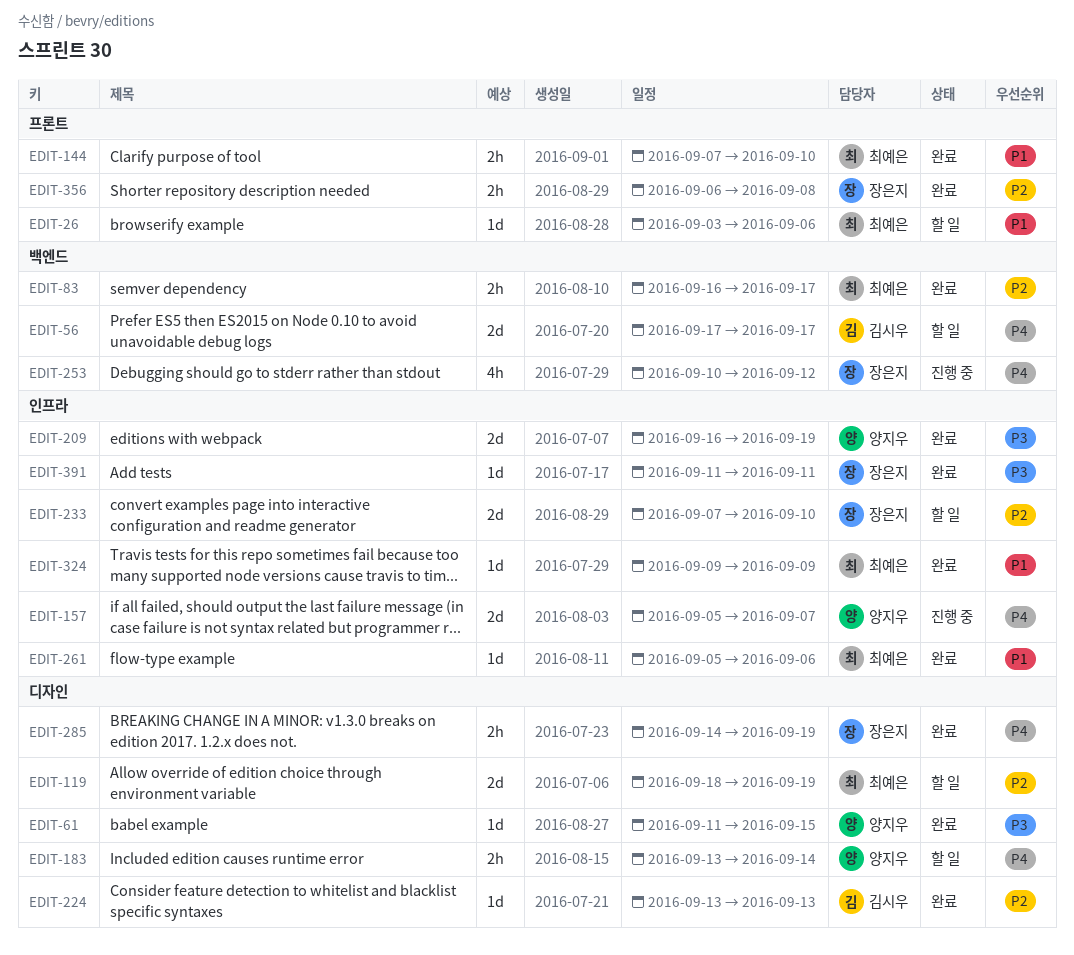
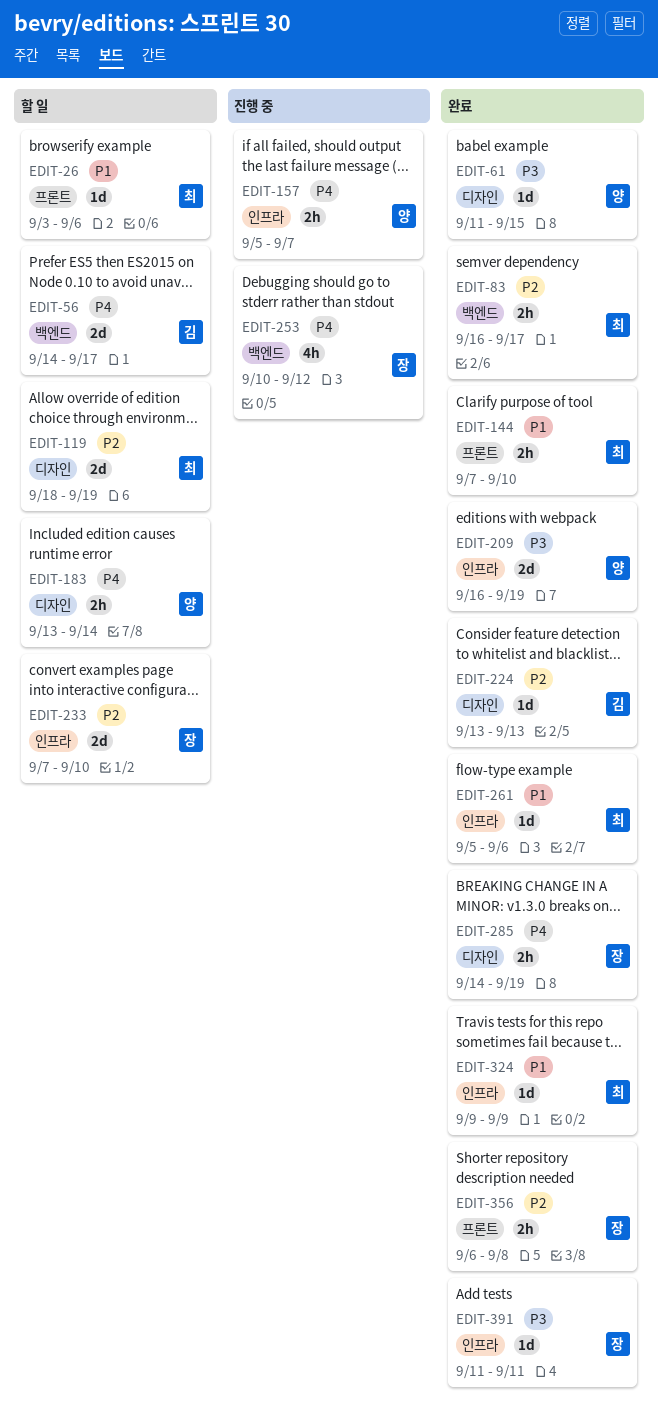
EDIT-56, start: Sep 17 -> Sep 14
EDIT-157, estimate: 2d -> 2h

